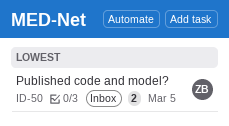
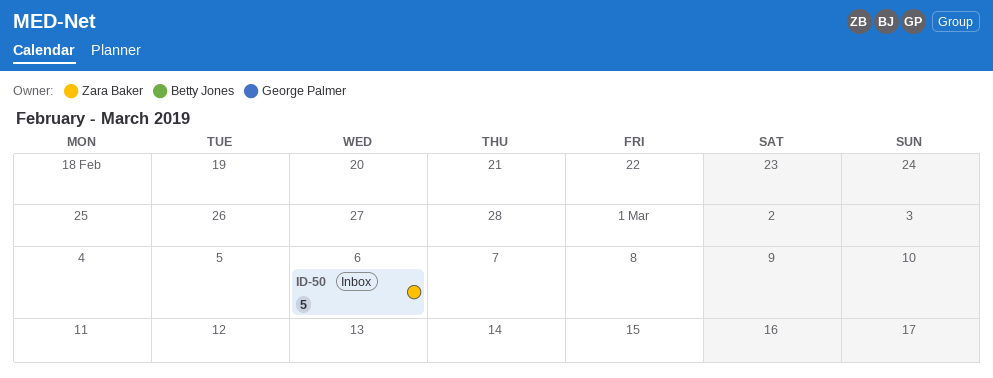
ID-50, estimate: 2 -> 5
ID-50, due: Mar 5 -> Mar 6

